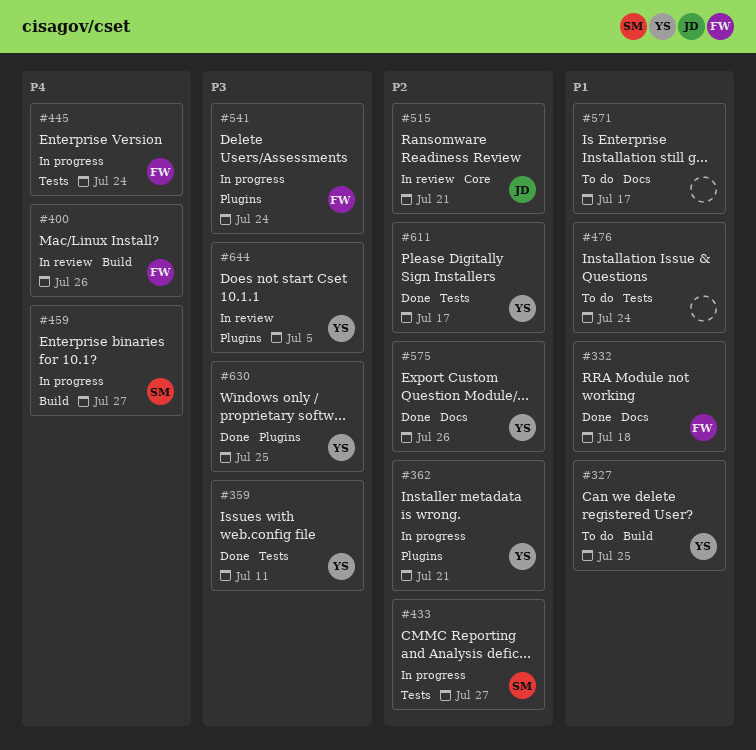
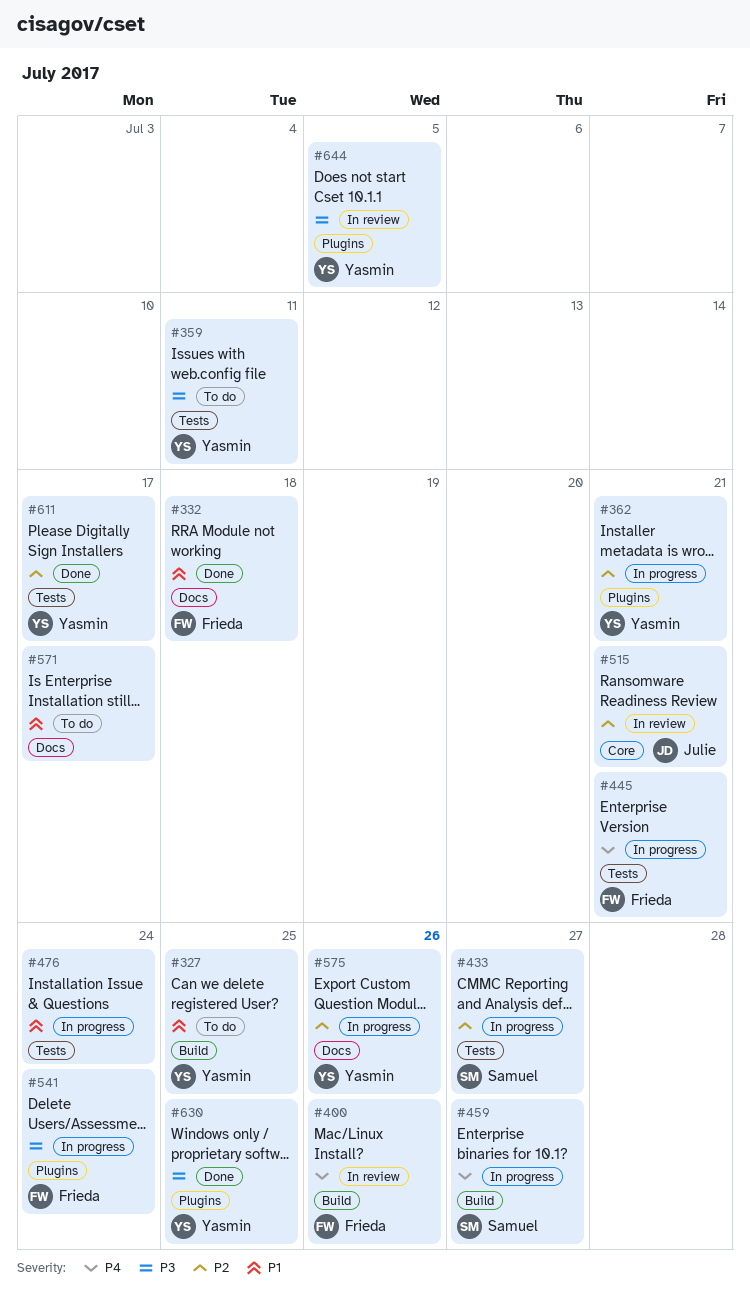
#359, status: Done -> To do
#445, due: Jul 24 -> Jul 21
#476, status: To do -> In progress
#575, status: Done -> In progress

